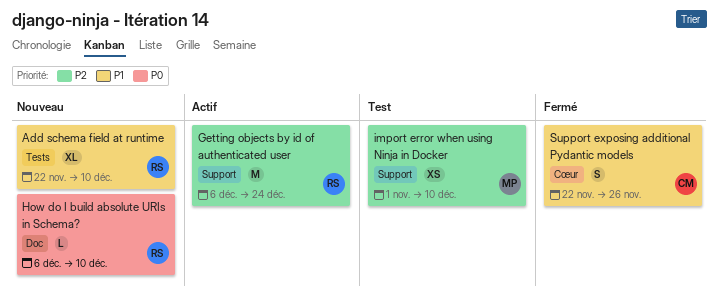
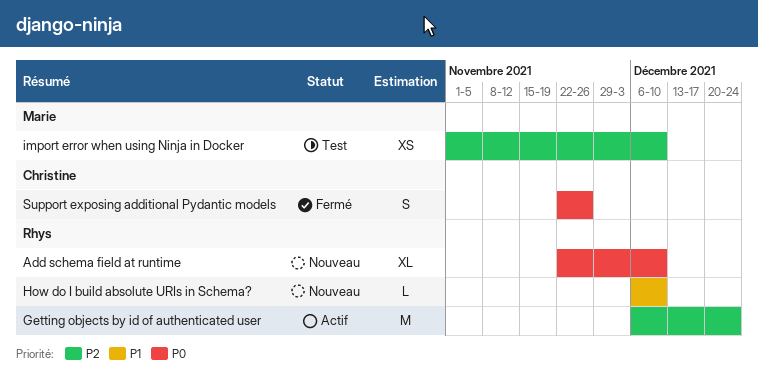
Add schema field at runtime, priority: P1 -> P0
How do I build absolute URIs in Schema?, priority: P0 -> P1
Support exposing additional Pydantic models, priority: P1 -> P0

